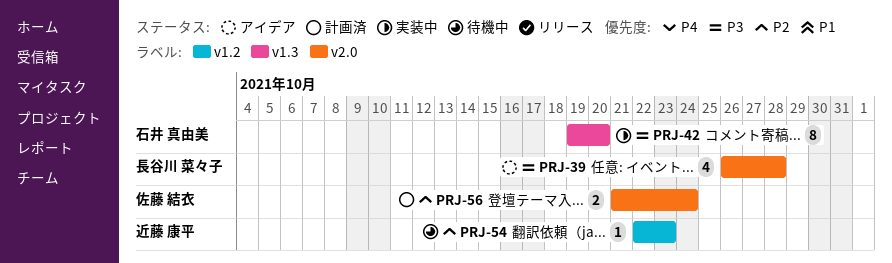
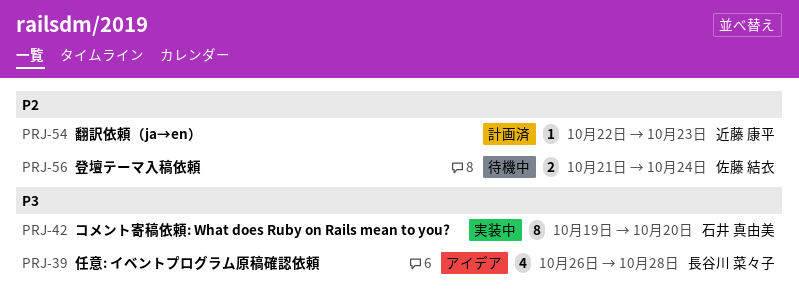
PRJ-54, status: 待機中 -> 計画済
PRJ-56, status: 計画済 -> 待機中

